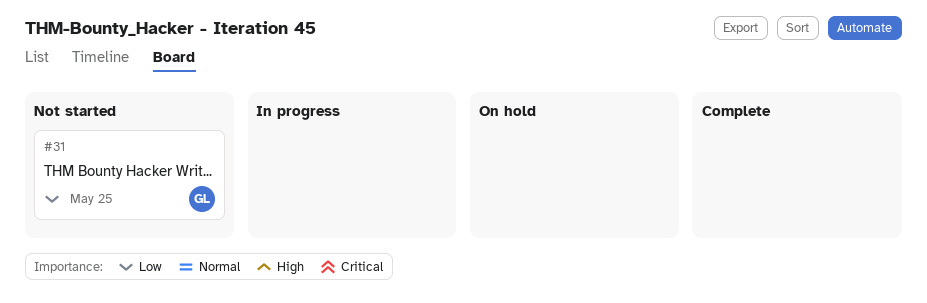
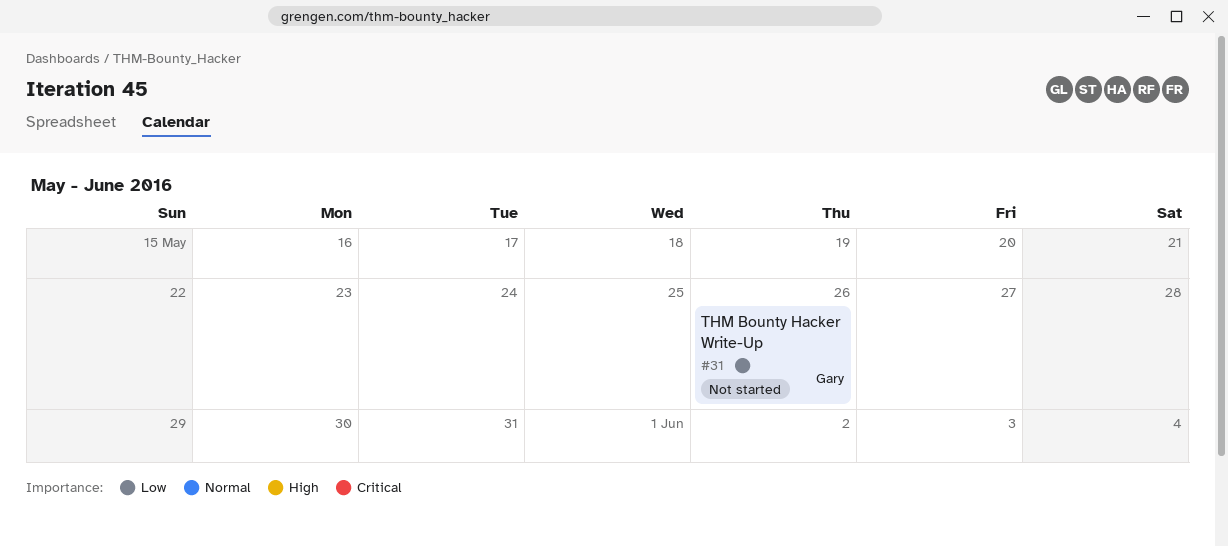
#31, due: May 25 -> May 26

